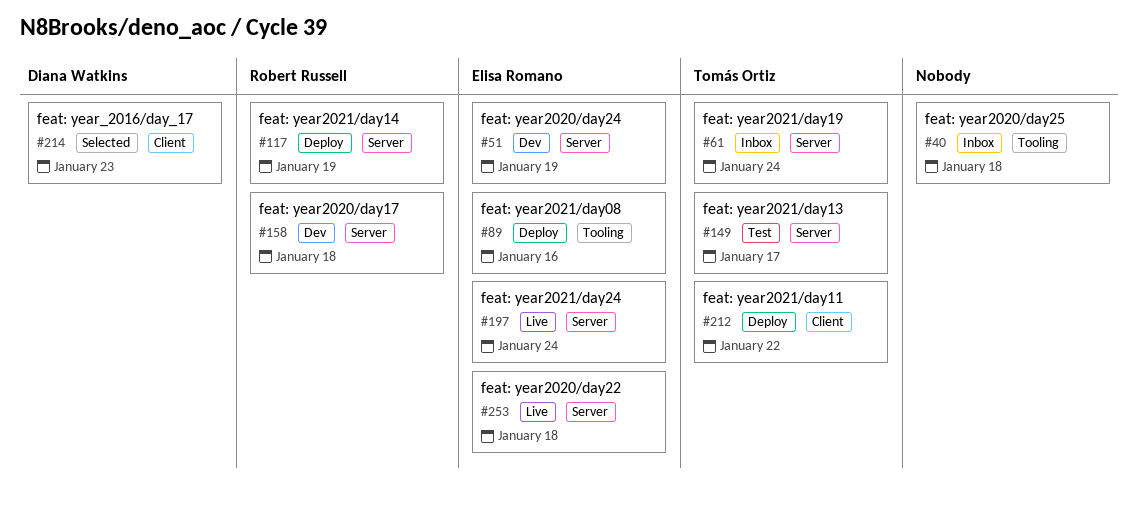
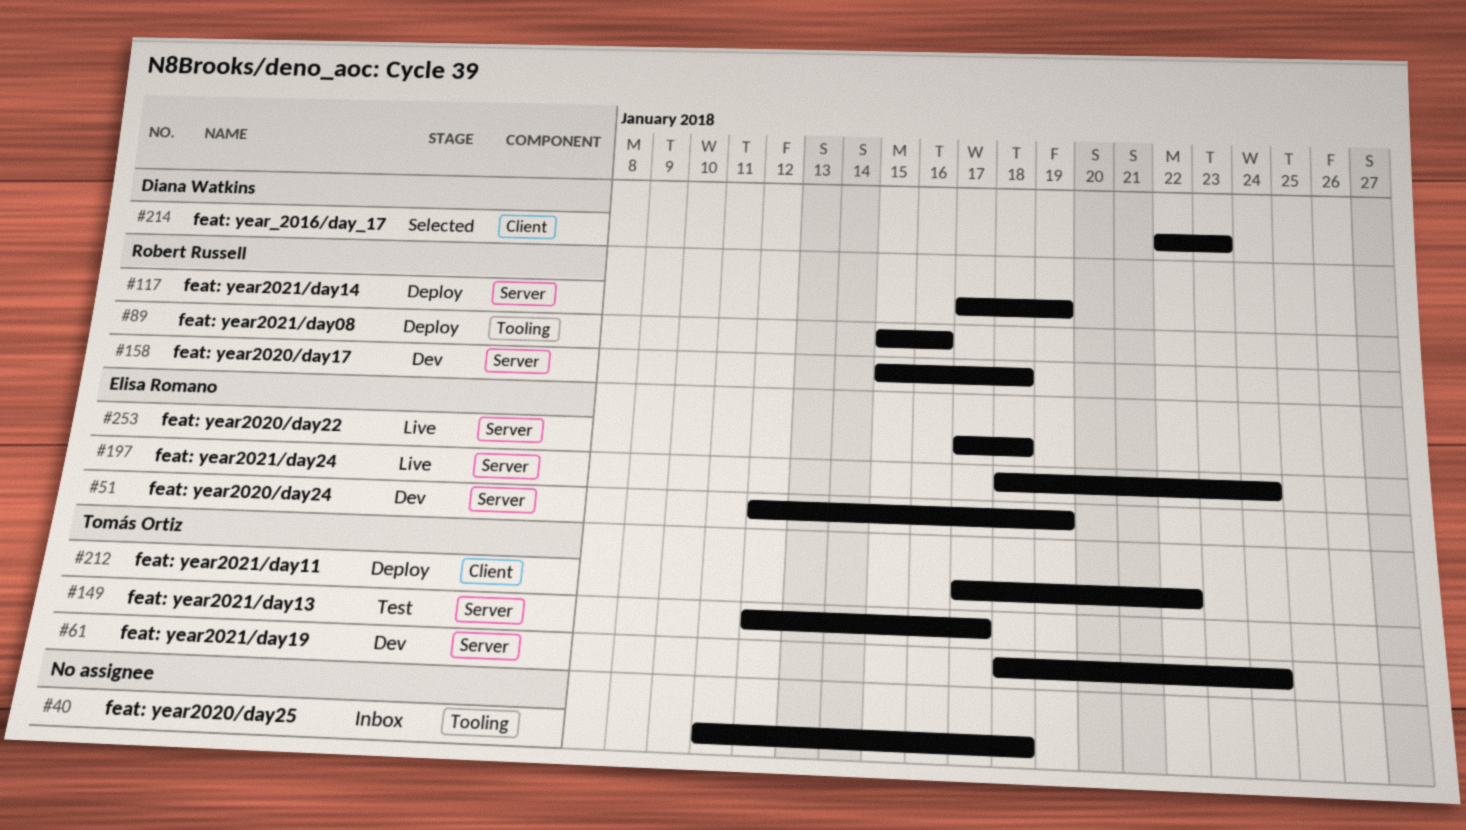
#61, status: Inbox -> Dev
#89, owner: Elisa Romano -> Robert Russell

